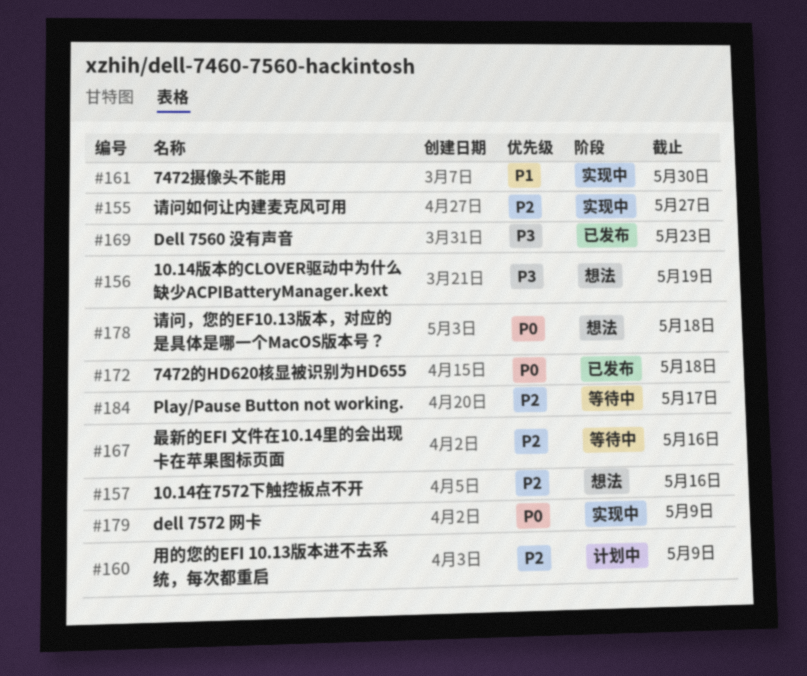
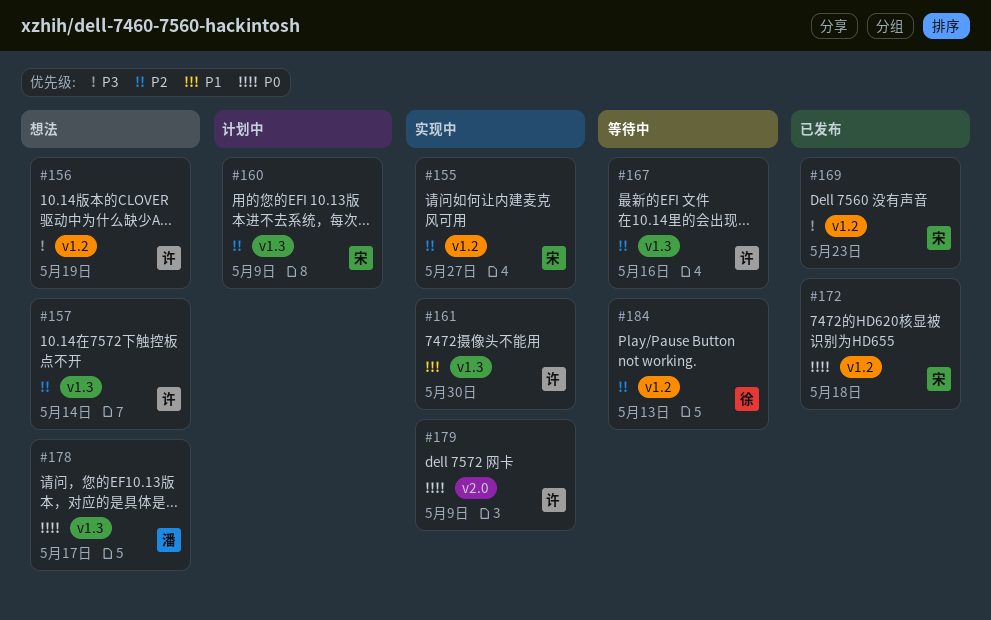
#157, due: May 16 -> May 14
#178, due: May 18 -> May 17
#184, due: May 17 -> May 13

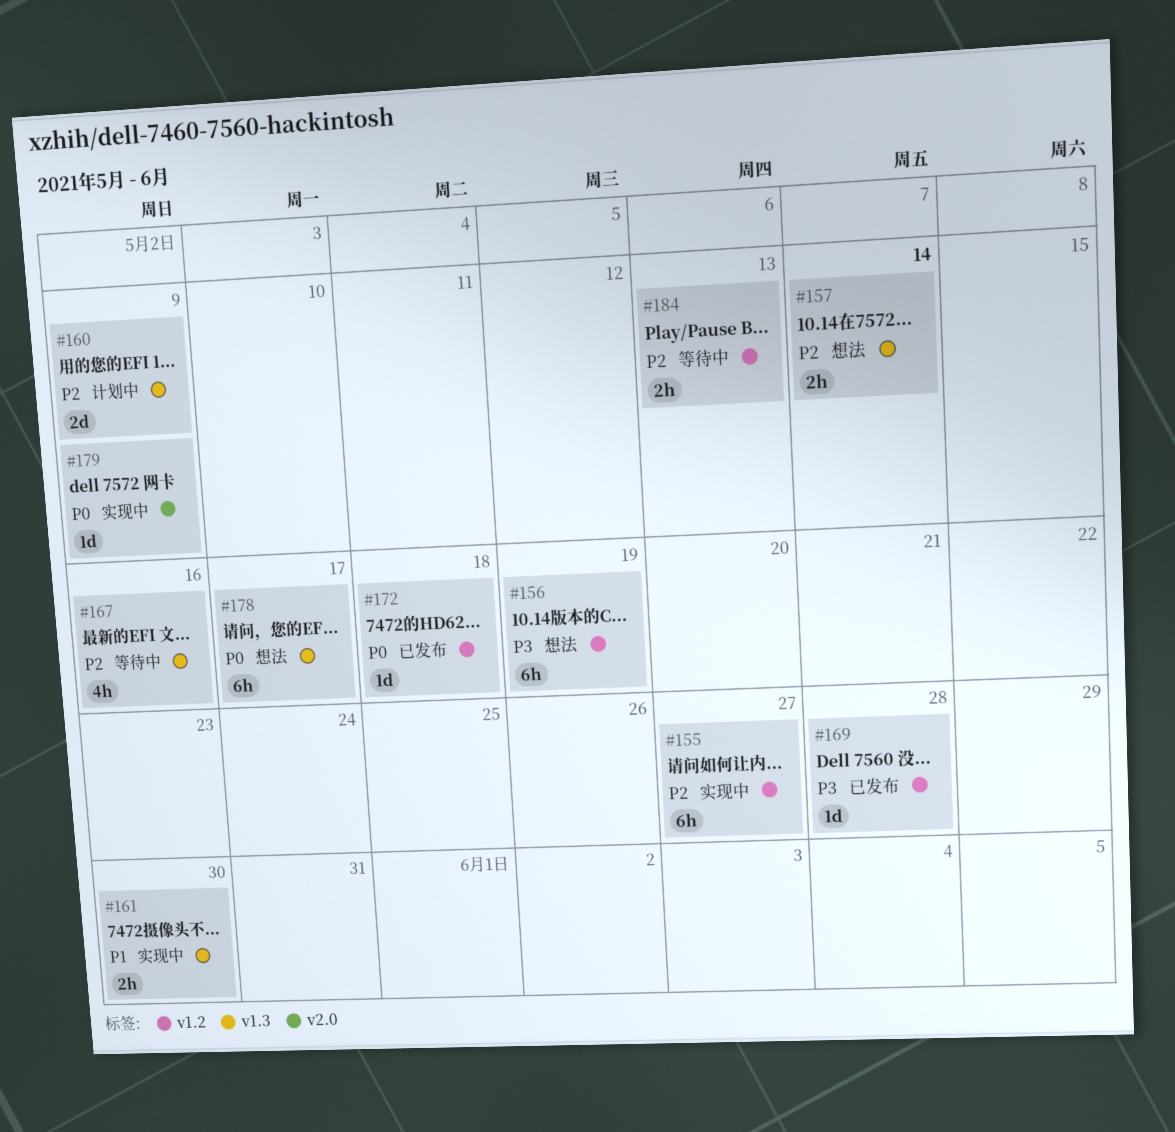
#169, due: May 23 -> May 28

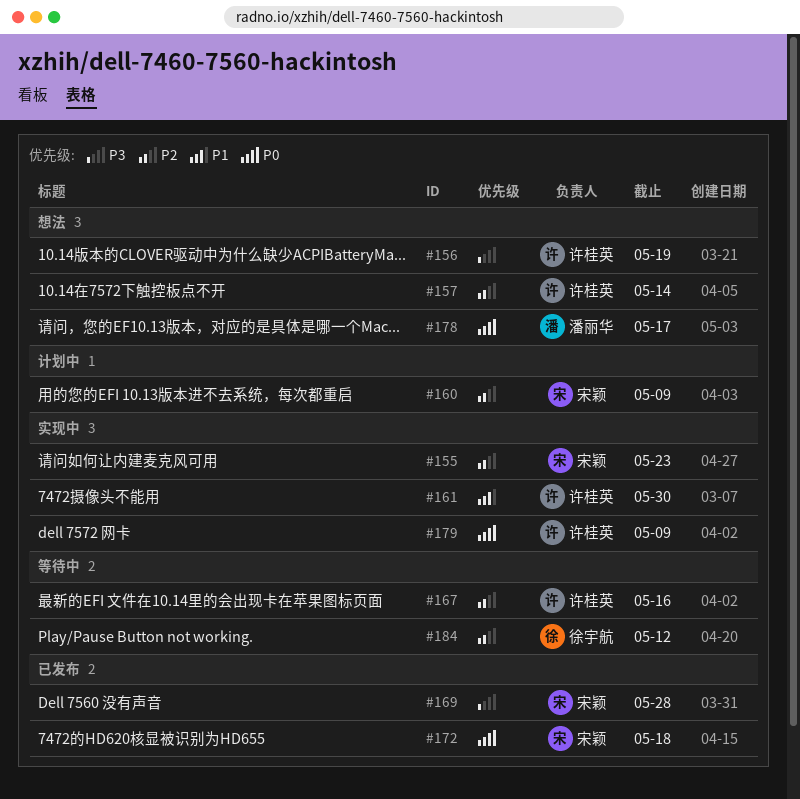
#155, due: May 27 -> May 23
#184, due: May 13 -> May 12

